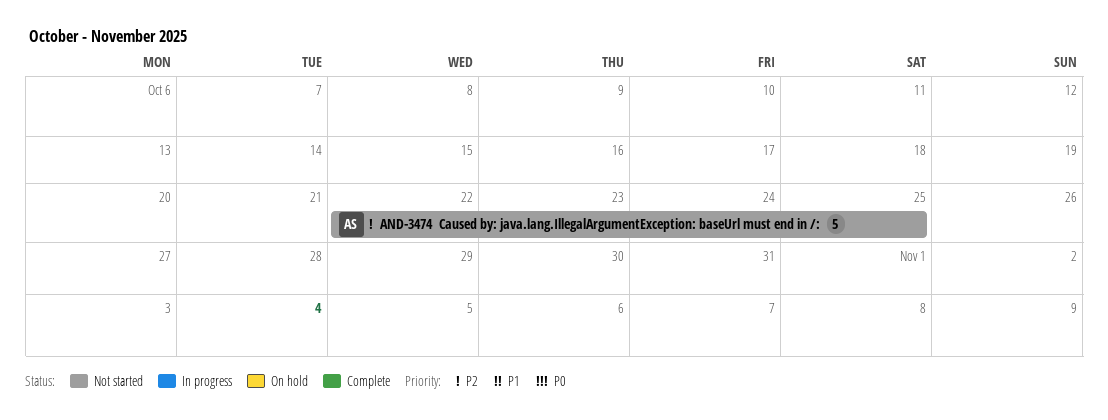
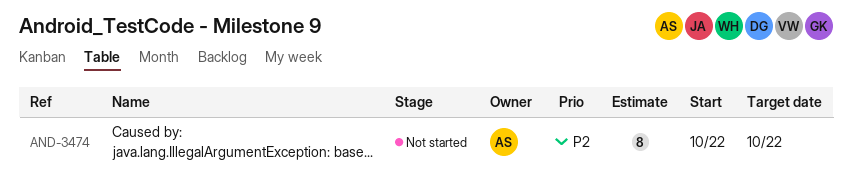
AND-3474, estimate: 5 -> 8
AND-3474, due: Oct 25 -> Oct 22

